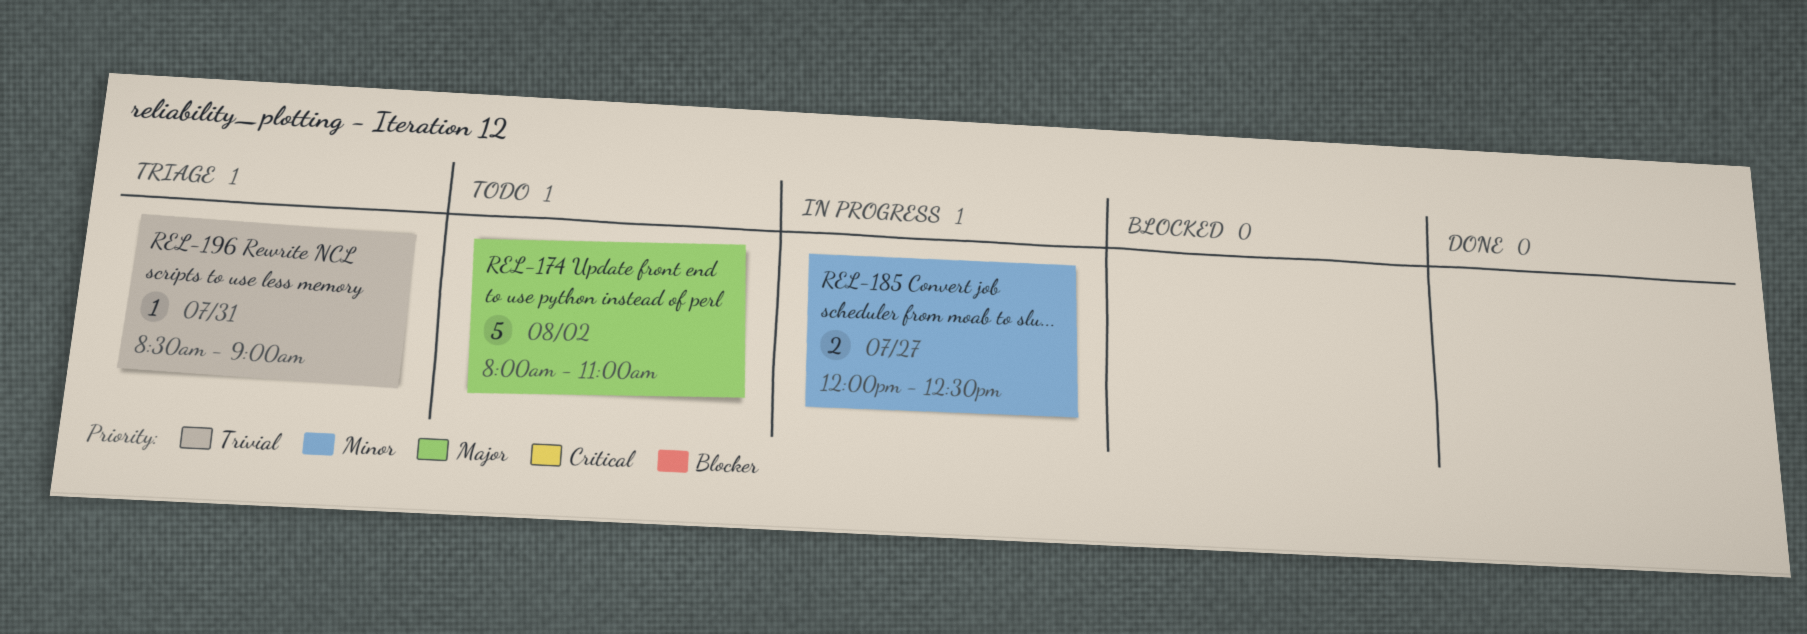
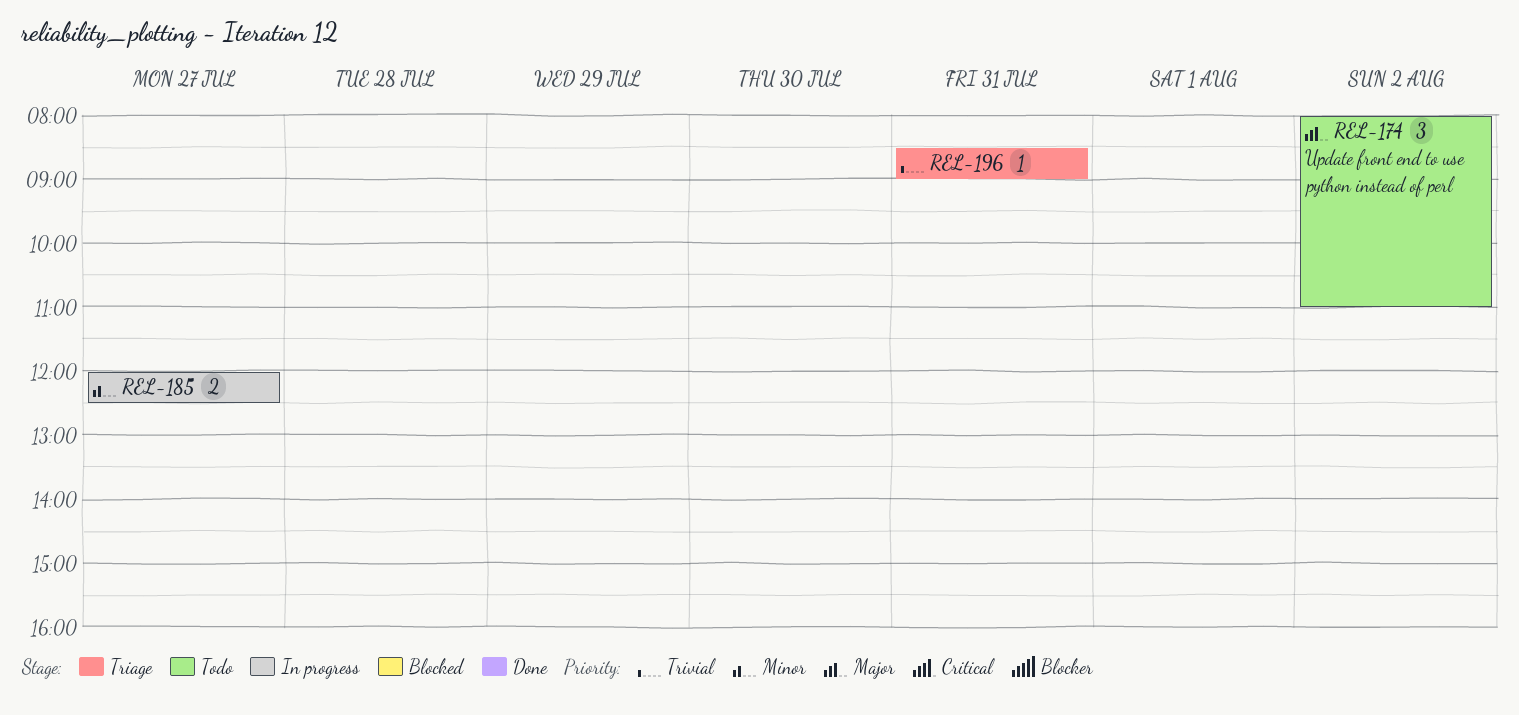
REL-174, estimate: 5 -> 3

